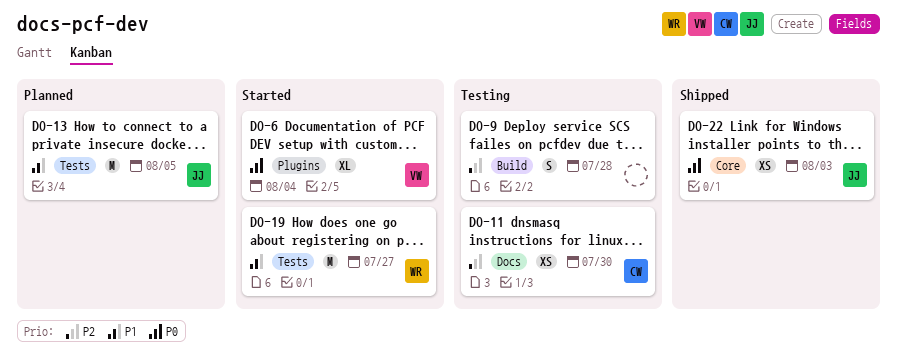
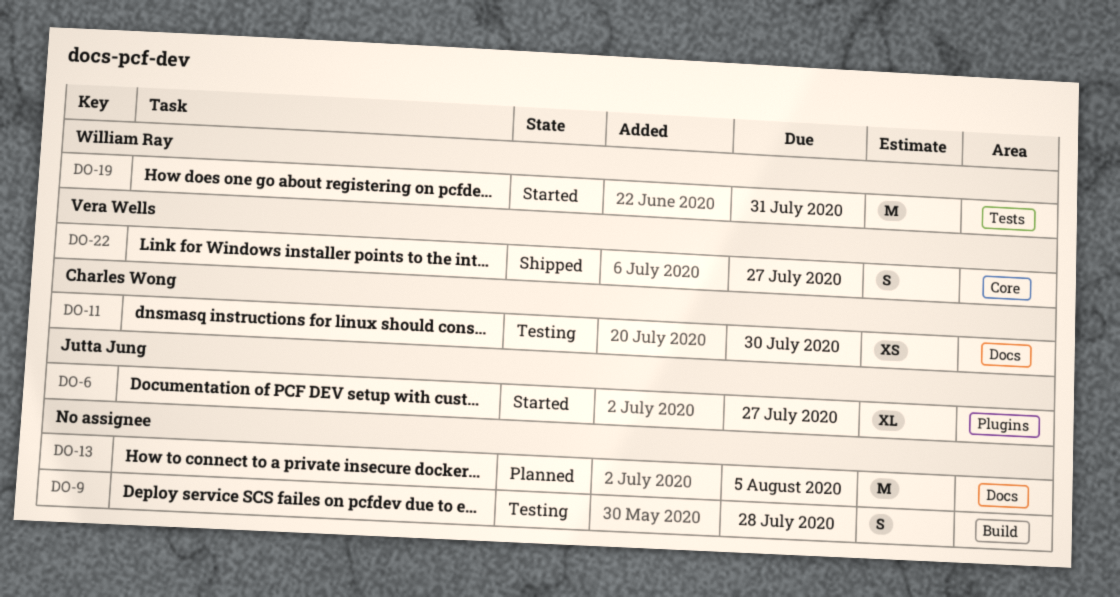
DO-6, owner: Vera Wells -> Jutta Jung
DO-6, due: Aug 4 -> Jul 27
DO-13, owner: Jutta Jung -> none
DO-13, label: Tests -> Docs
DO-19, due: Jul 27 -> Jul 31
DO-22, owner: Jutta Jung -> Vera Wells
DO-22, estimate: XS -> S
DO-22, due: Aug 3 -> Jul 27

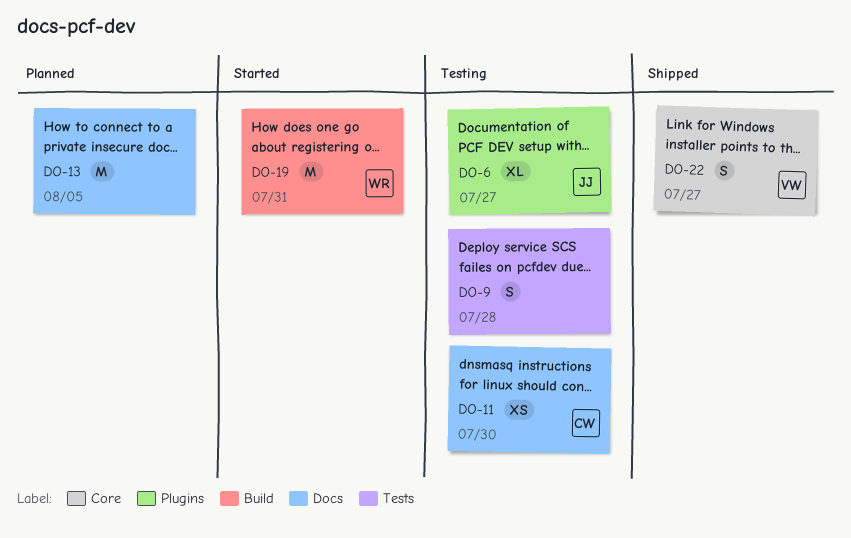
DO-6, status: Started -> Testing
DO-9, label: Build -> Tests
DO-19, label: Tests -> Build

